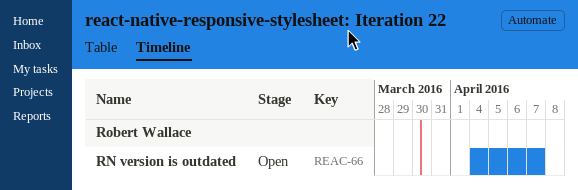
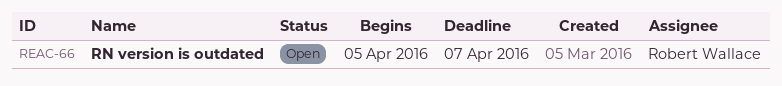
REAC-66, start: Apr 4 -> Apr 5

